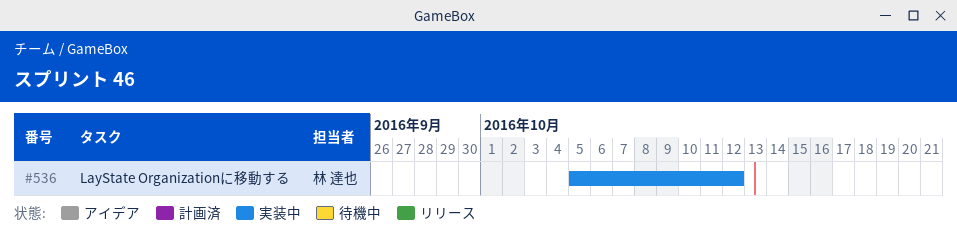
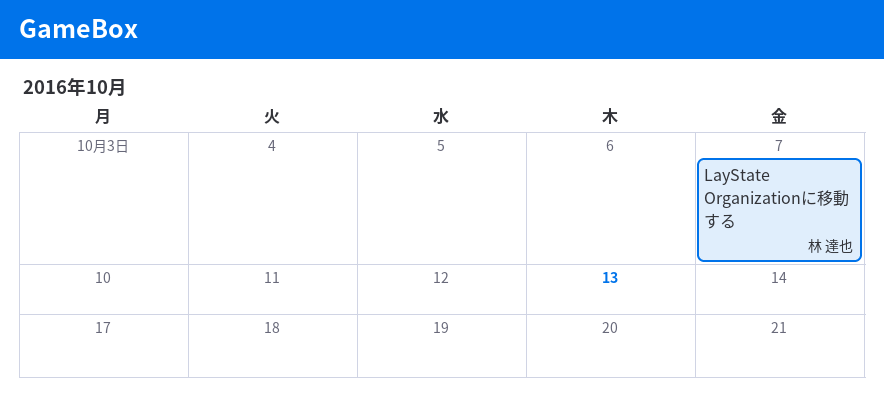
LayState Organizationに移動する, due: Oct 12 -> Oct 7

